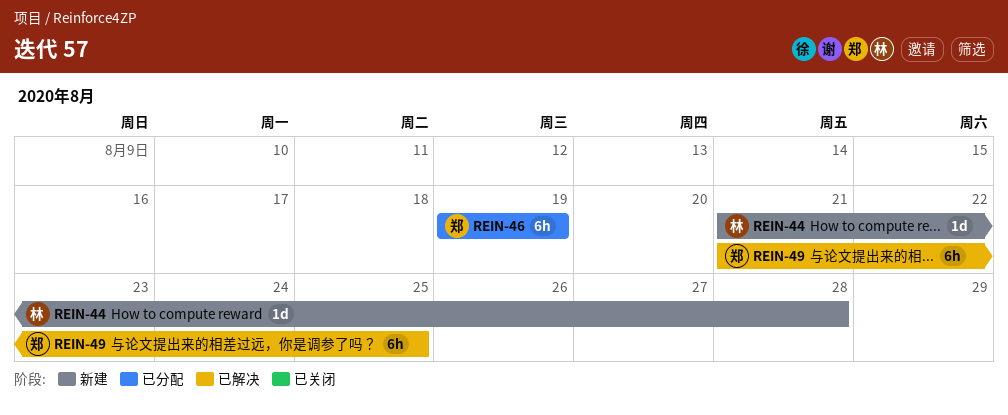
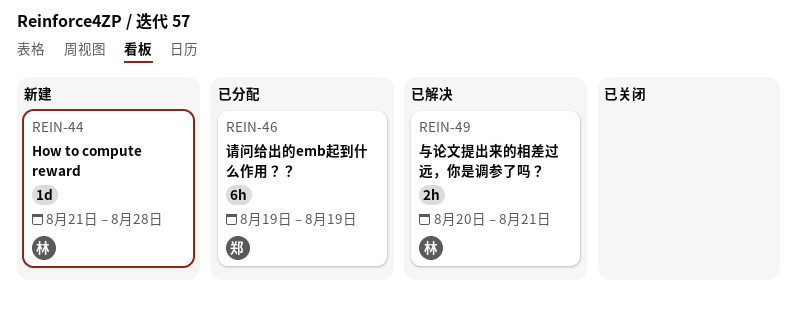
REIN-49, owner: 郑 -> 林
REIN-49, estimate: 6h -> 2h
REIN-49, start: Aug 21 -> Aug 20
REIN-49, due: Aug 25 -> Aug 21

